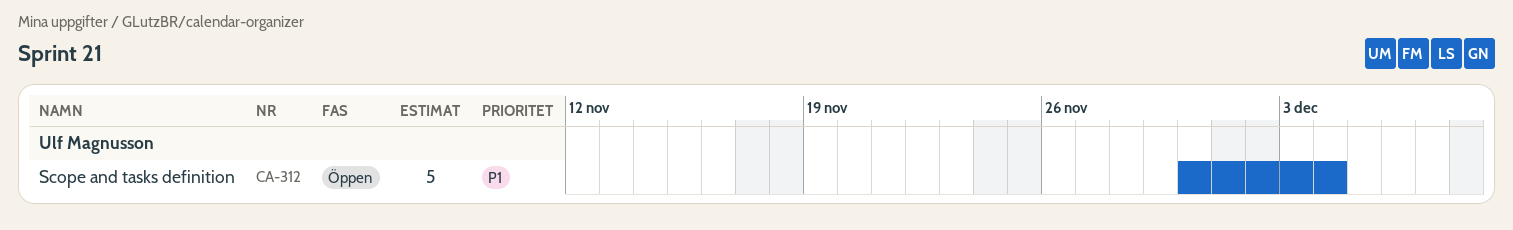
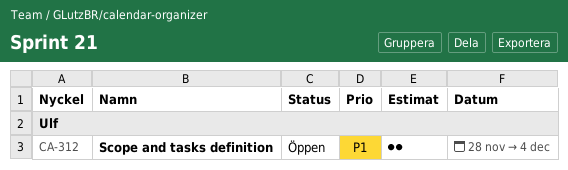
CA-312, estimate: 5 -> 2
CA-312, start: Nov 30 -> Nov 28

